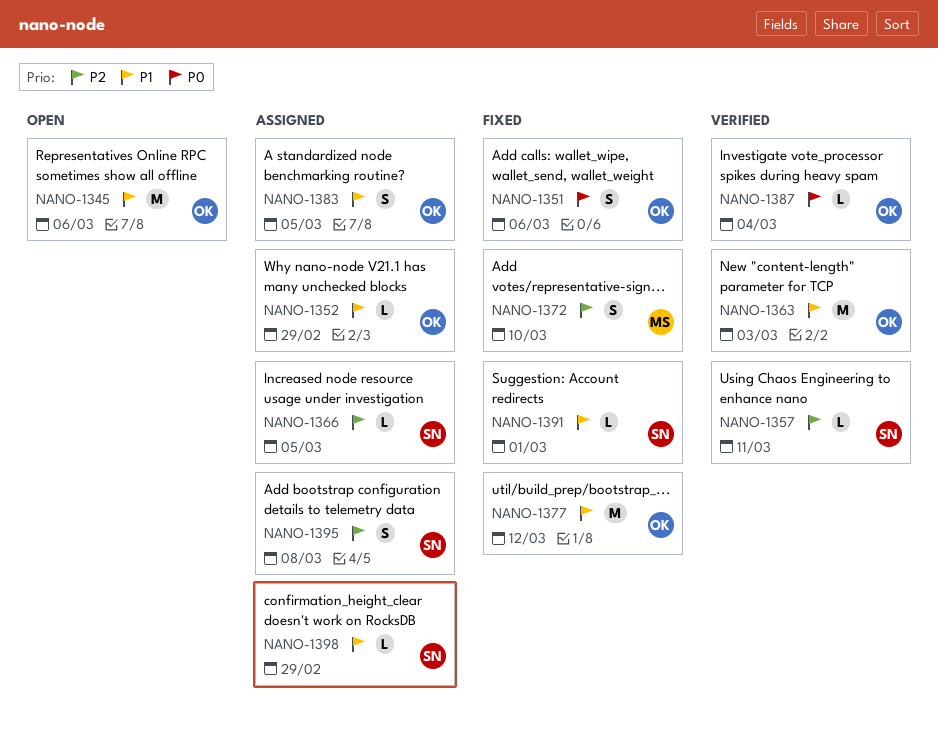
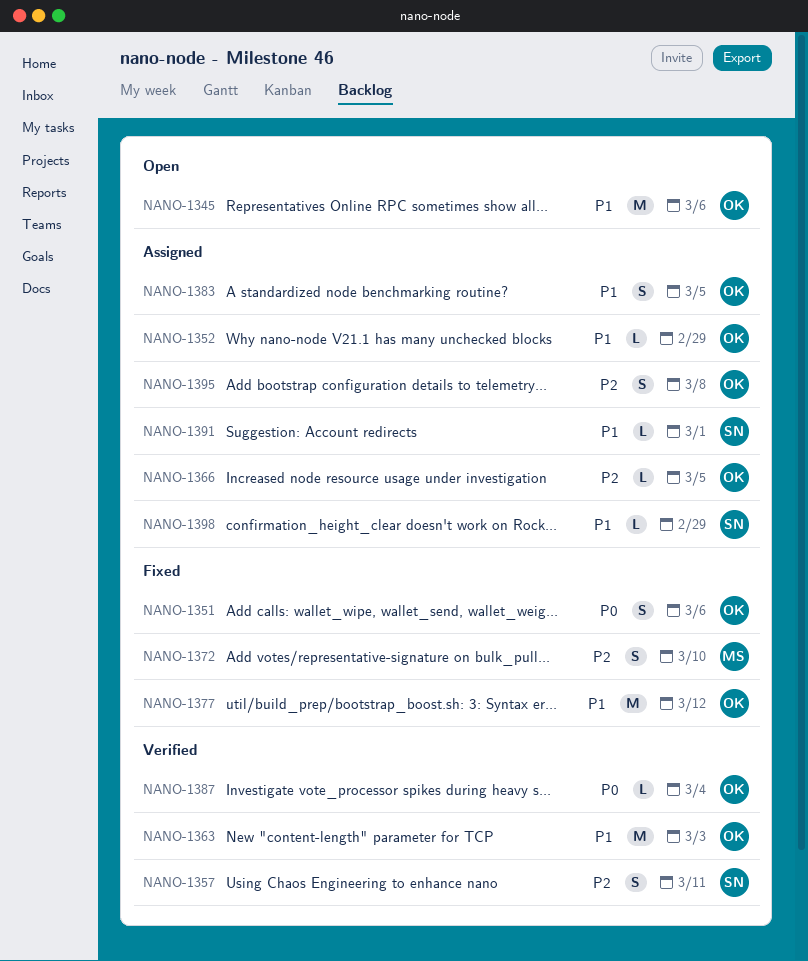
NANO-1357, estimate: L -> S
NANO-1366, owner: SN -> OK
NANO-1391, status: Fixed -> Assigned
NANO-1395, owner: SN -> OK

